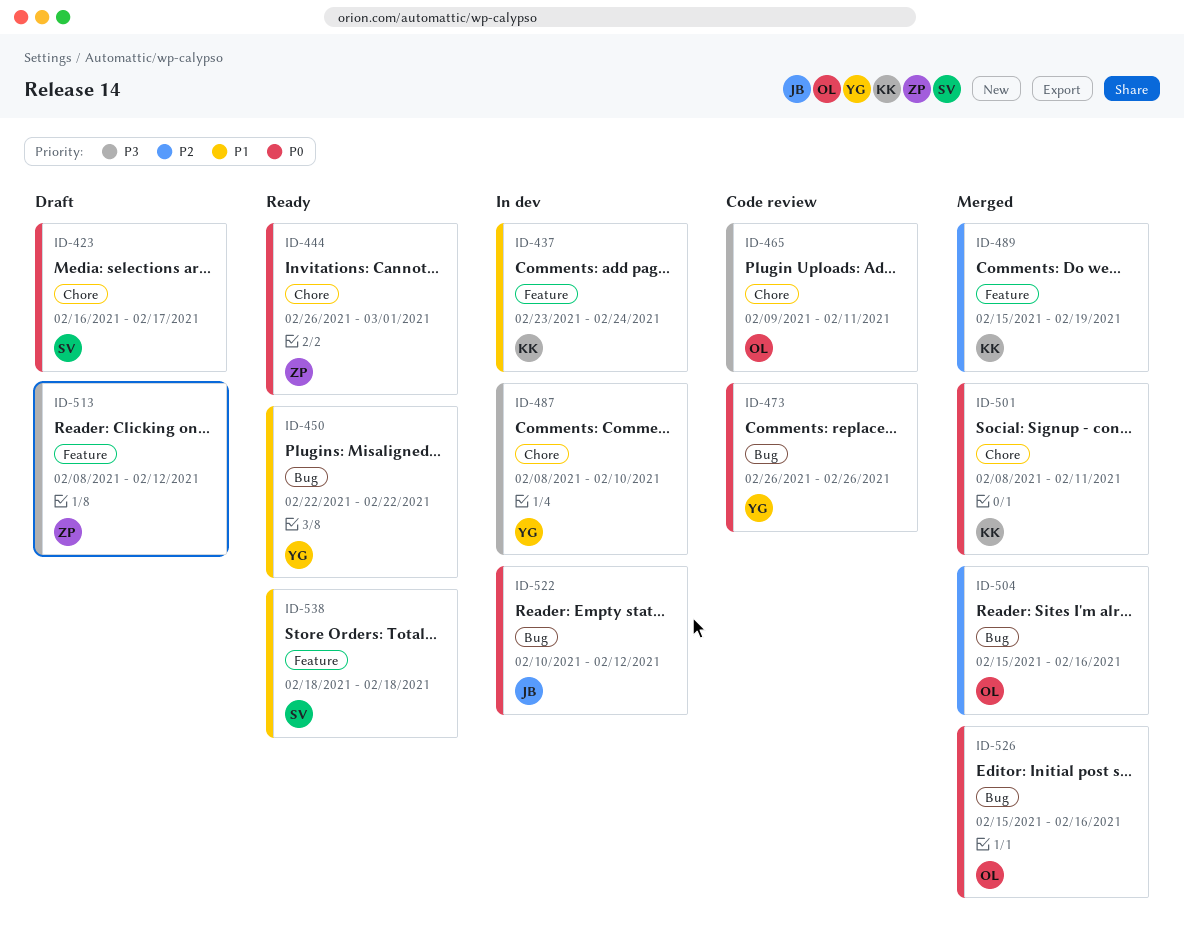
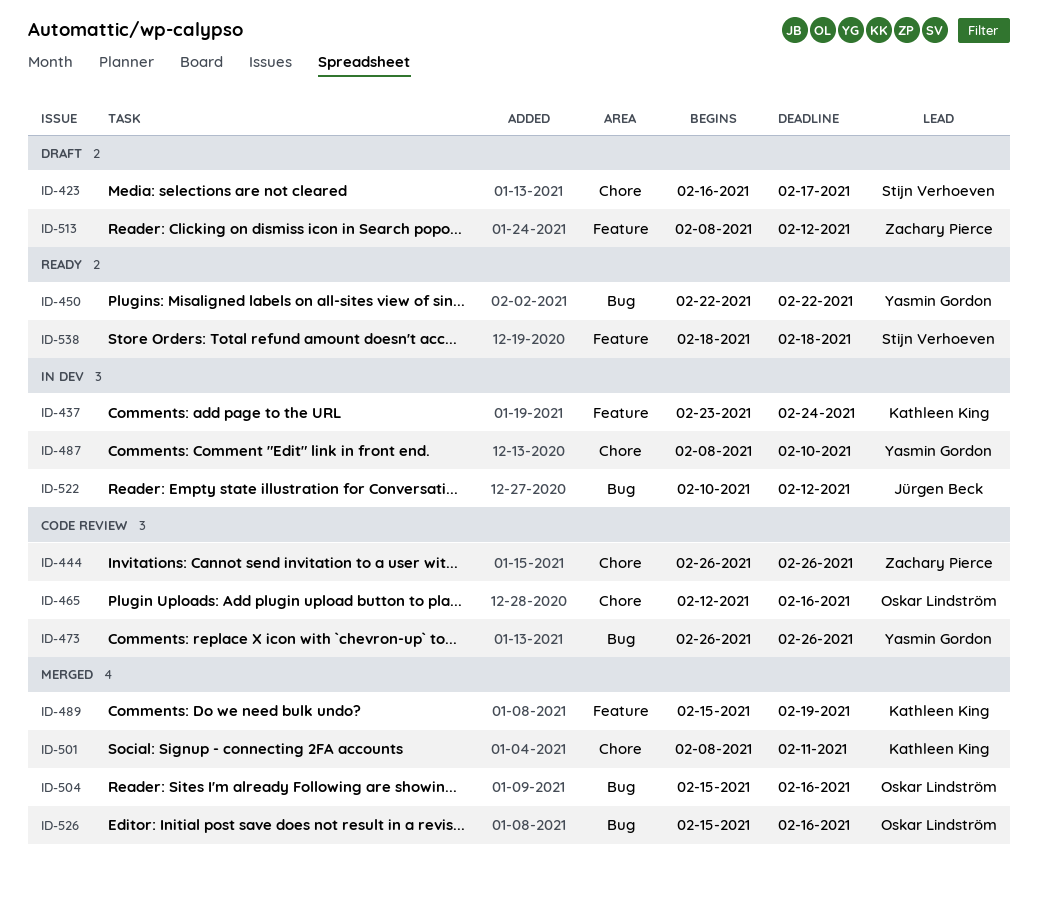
ID-444, status: Ready -> Code review
ID-444, due: Mar 1 -> Feb 26
ID-465, start: Feb 9 -> Feb 12
ID-465, due: Feb 11 -> Feb 16

